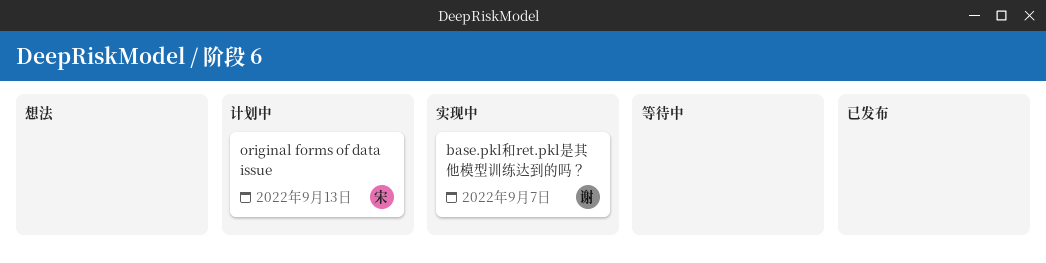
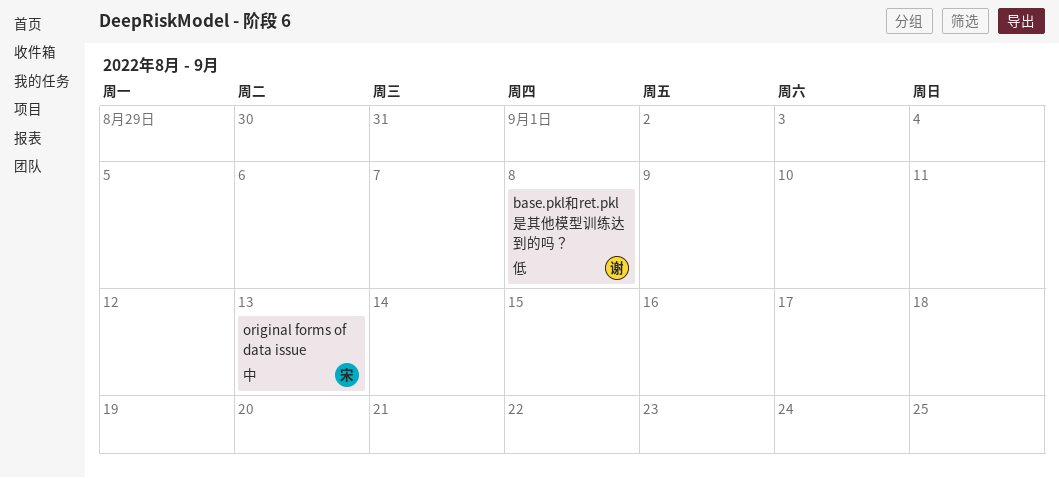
base.pkl和ret.pkl是其他模型训练达到的吗？, due: Sep 7 -> Sep 8

